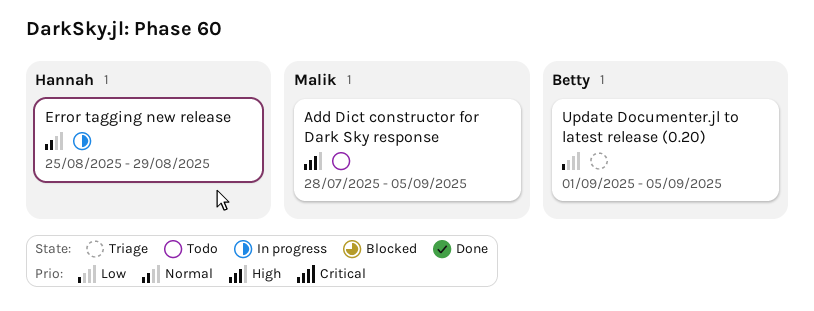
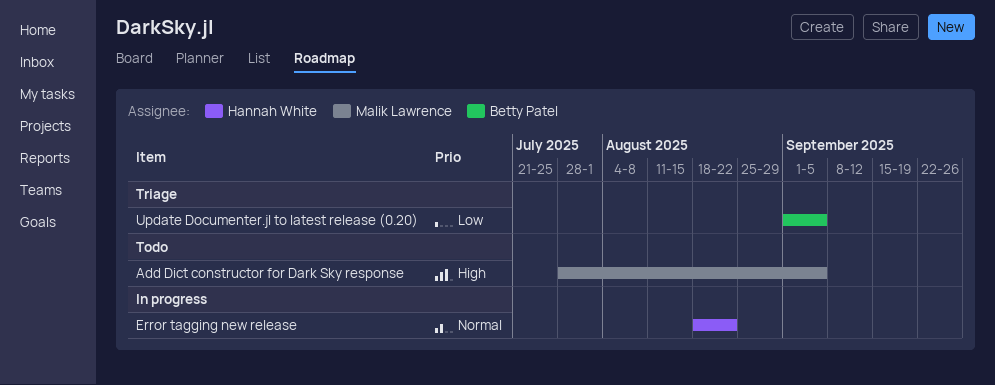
Error tagging new release, start: Aug 25 -> Aug 18
Error tagging new release, due: Aug 29 -> Aug 22

